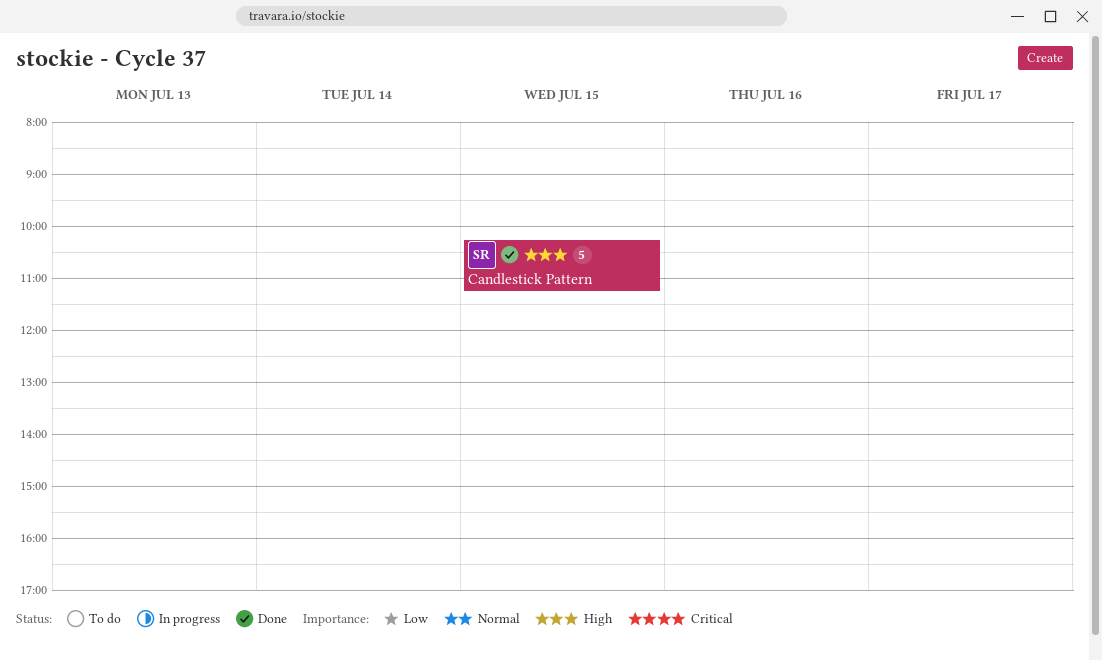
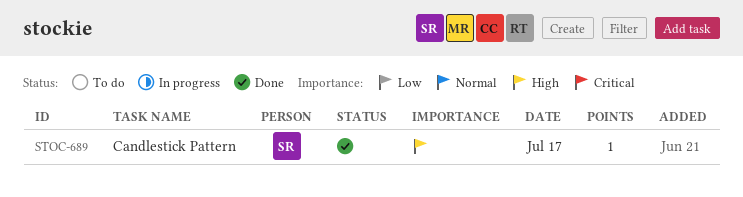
Candlestick Pattern, estimate: 5 -> 1
Candlestick Pattern, day: Jul 15 -> Jul 17

